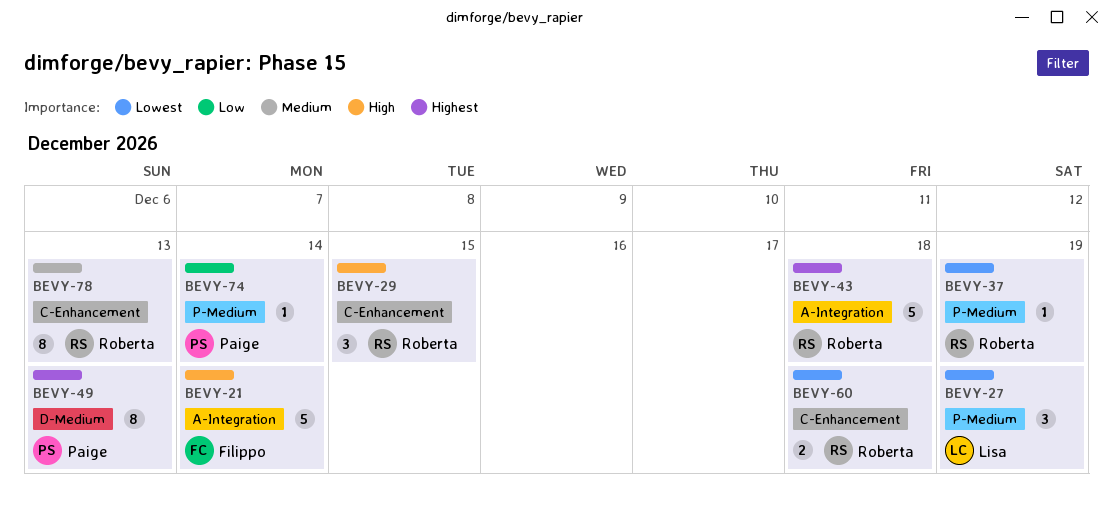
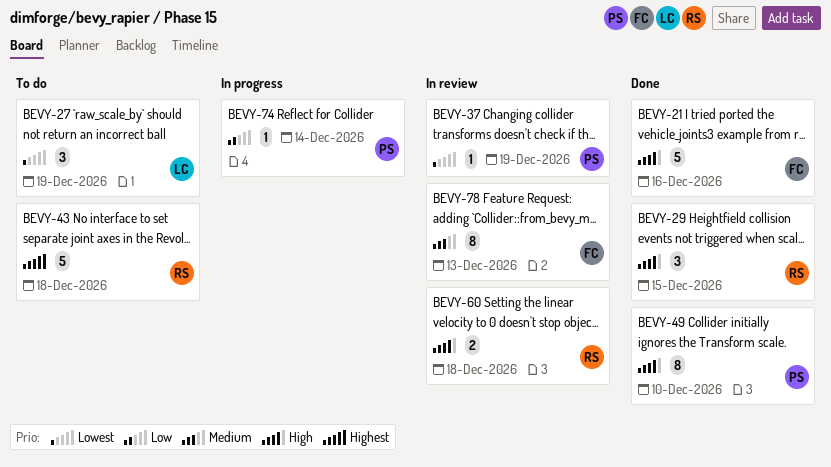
BEVY-21, due: Dec 14 -> Dec 16
BEVY-37, owner: Roberta -> Paige
BEVY-49, priority: Highest -> High
BEVY-49, due: Dec 13 -> Dec 10
BEVY-60, priority: Lowest -> High
BEVY-78, owner: Roberta -> Filippo

